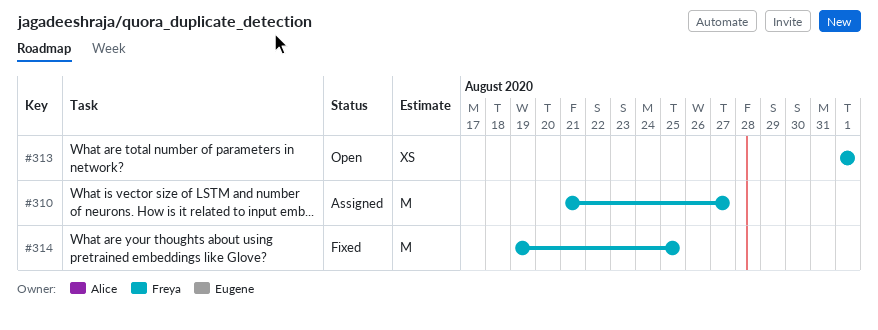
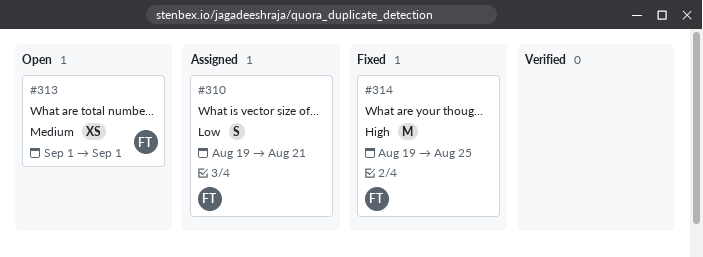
#310, estimate: M -> S
#310, start: Aug 21 -> Aug 19
#310, due: Aug 27 -> Aug 21

